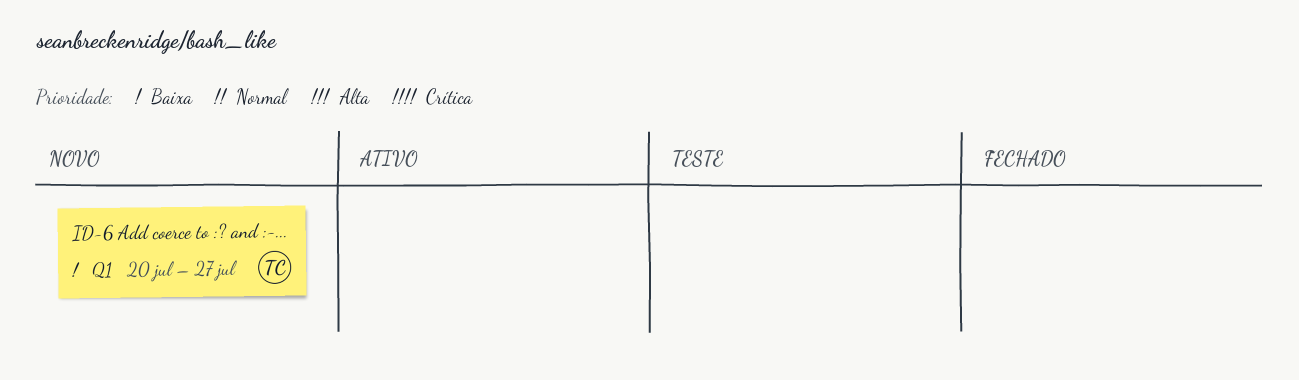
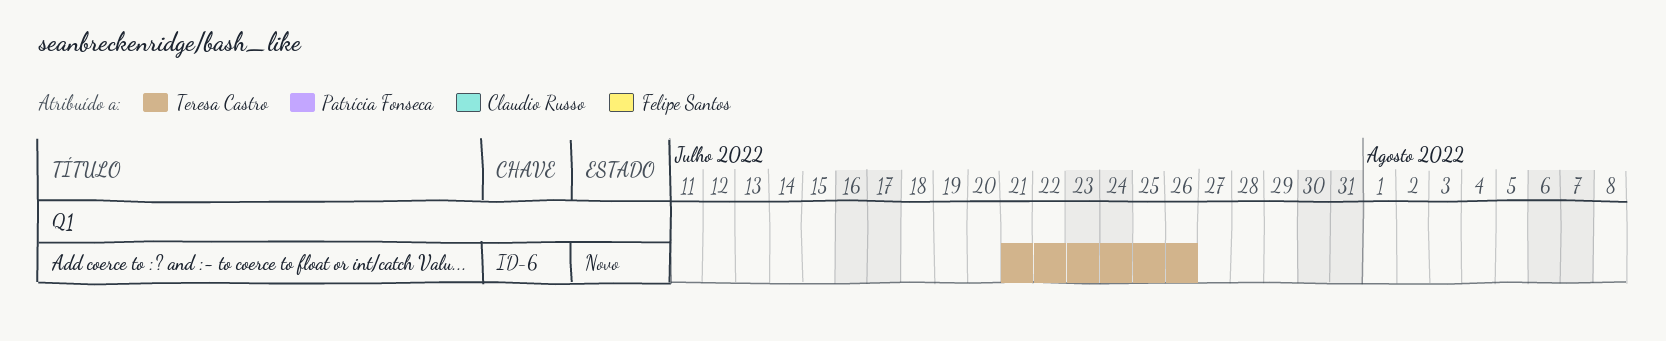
ID-6, start: Jul 20 -> Jul 21
ID-6, due: Jul 27 -> Jul 26

